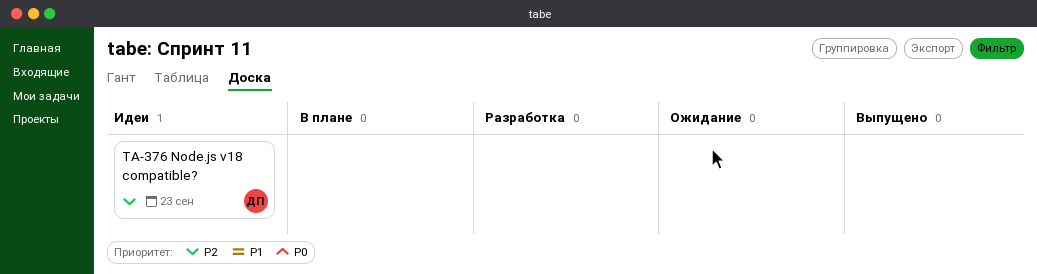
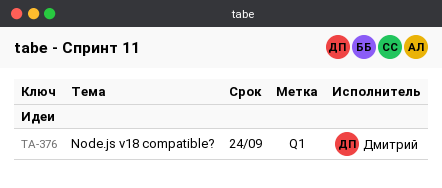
TA-376, due: Sep 23 -> Sep 24

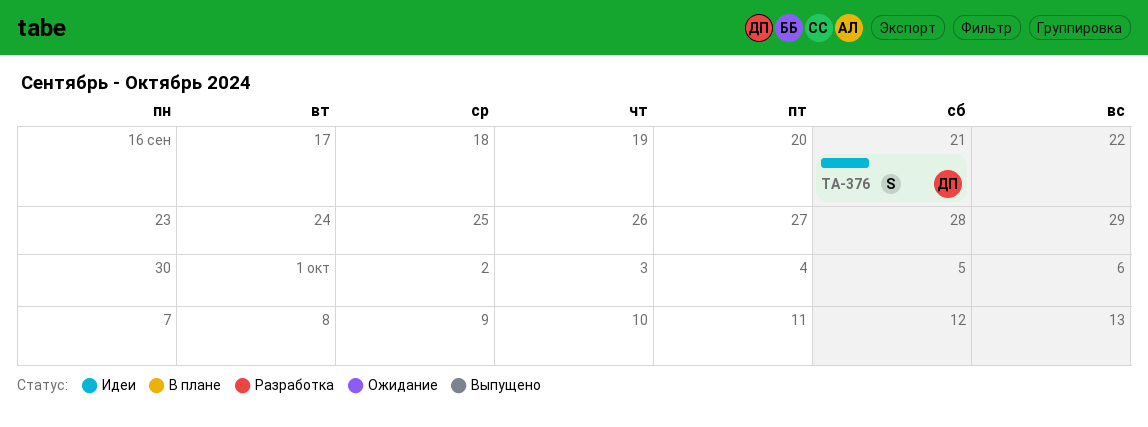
TA-376, due: Sep 24 -> Sep 21

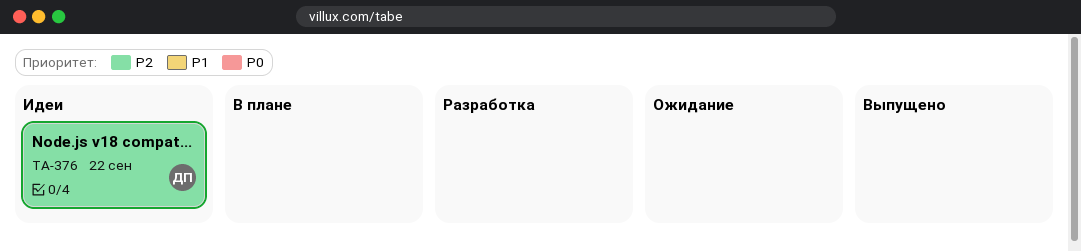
TA-376, due: Sep 21 -> Sep 22

